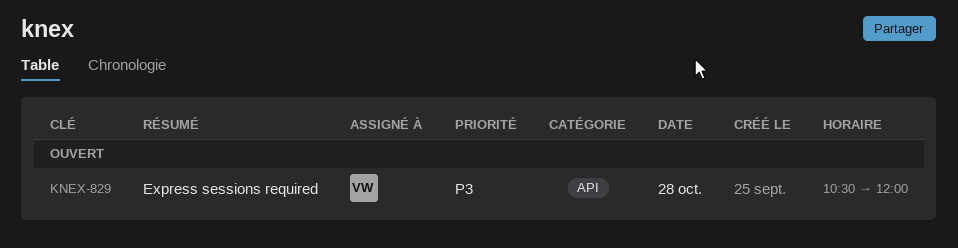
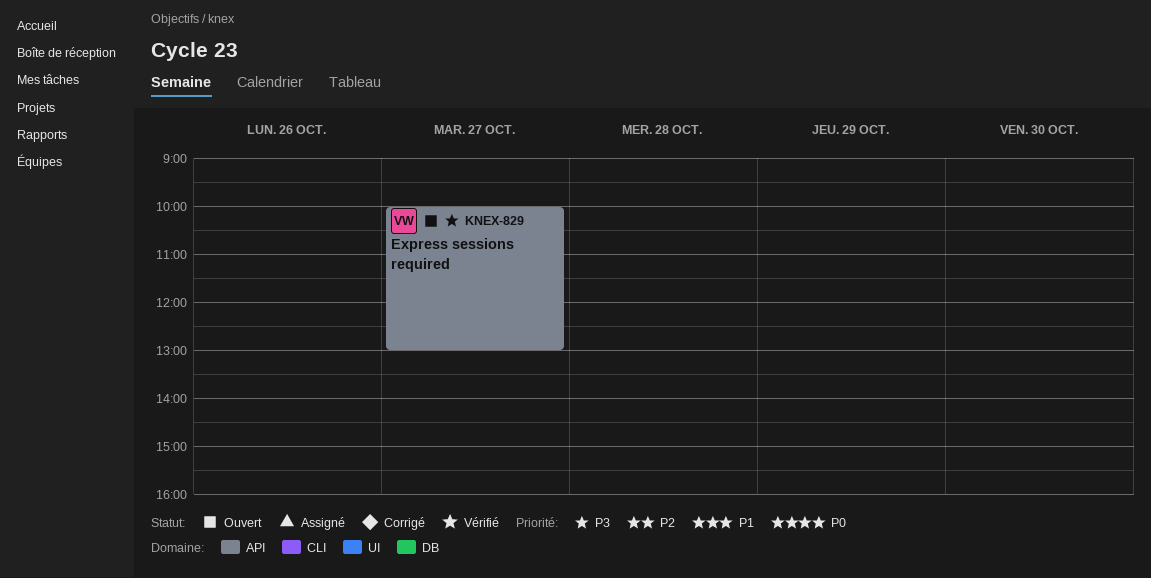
KNEX-829, day: Oct 28 -> Oct 27
KNEX-829, begins: 10:30 -> 10:00
KNEX-829, ends: 12:00 -> 13:00

